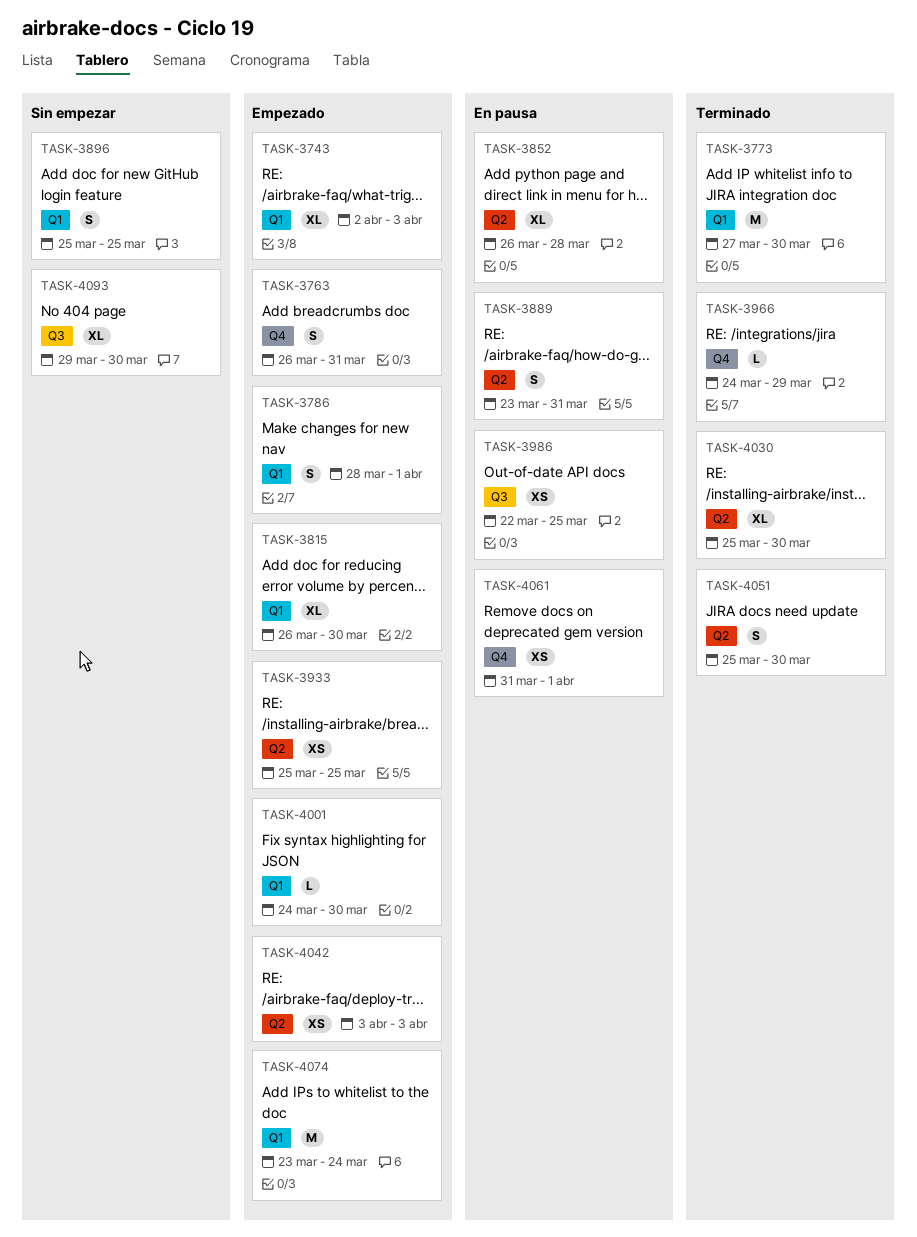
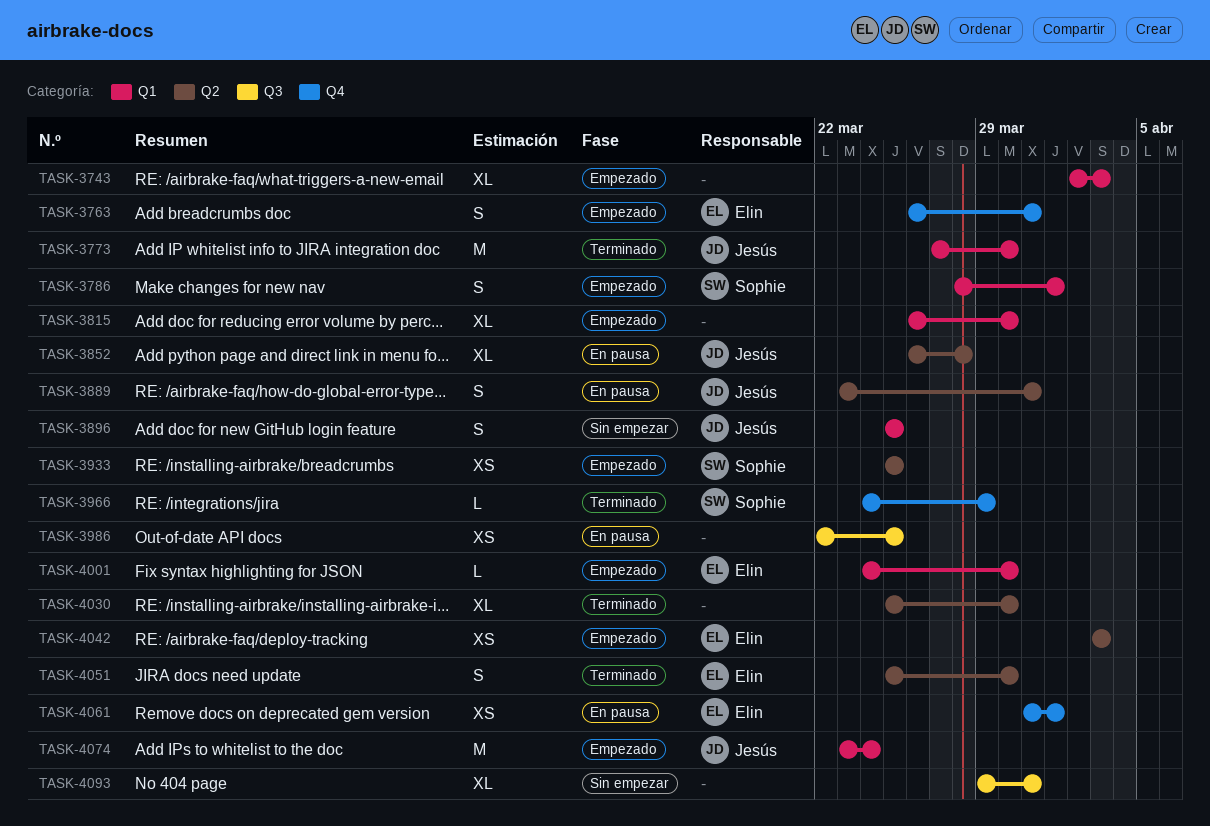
TASK-4093, due: Mar 30 -> Mar 31

